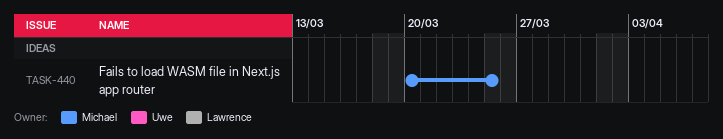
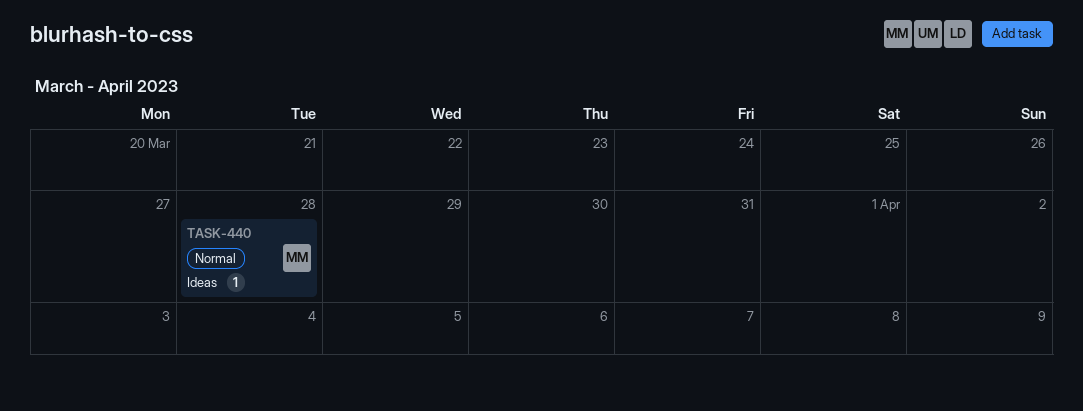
TASK-440, due: Mar 25 -> Mar 28

